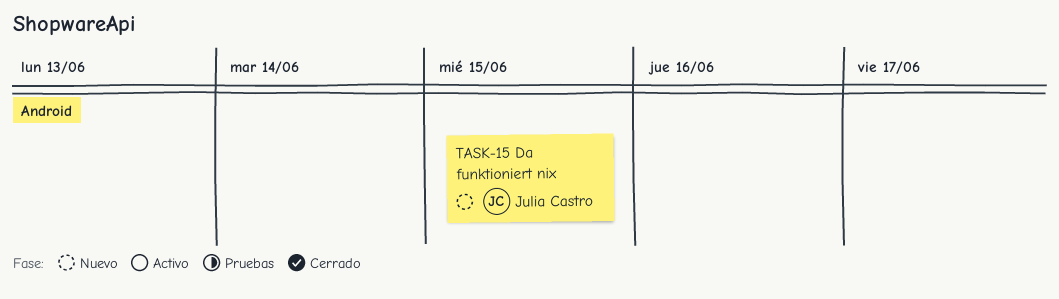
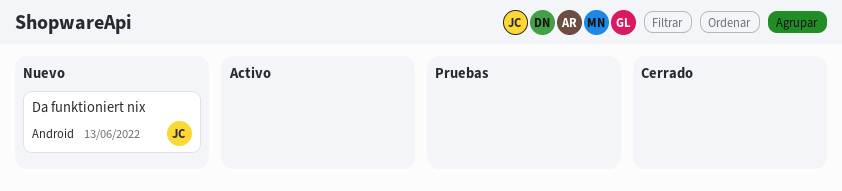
Da funktioniert nix, due: Jun 15 -> Jun 13

